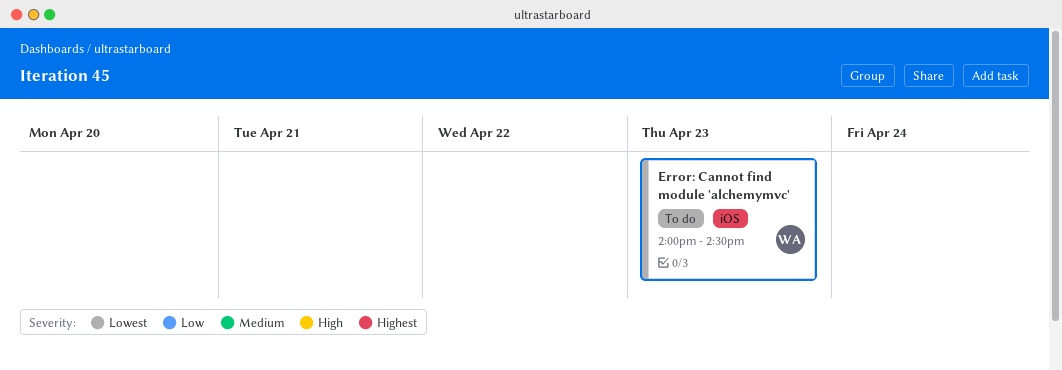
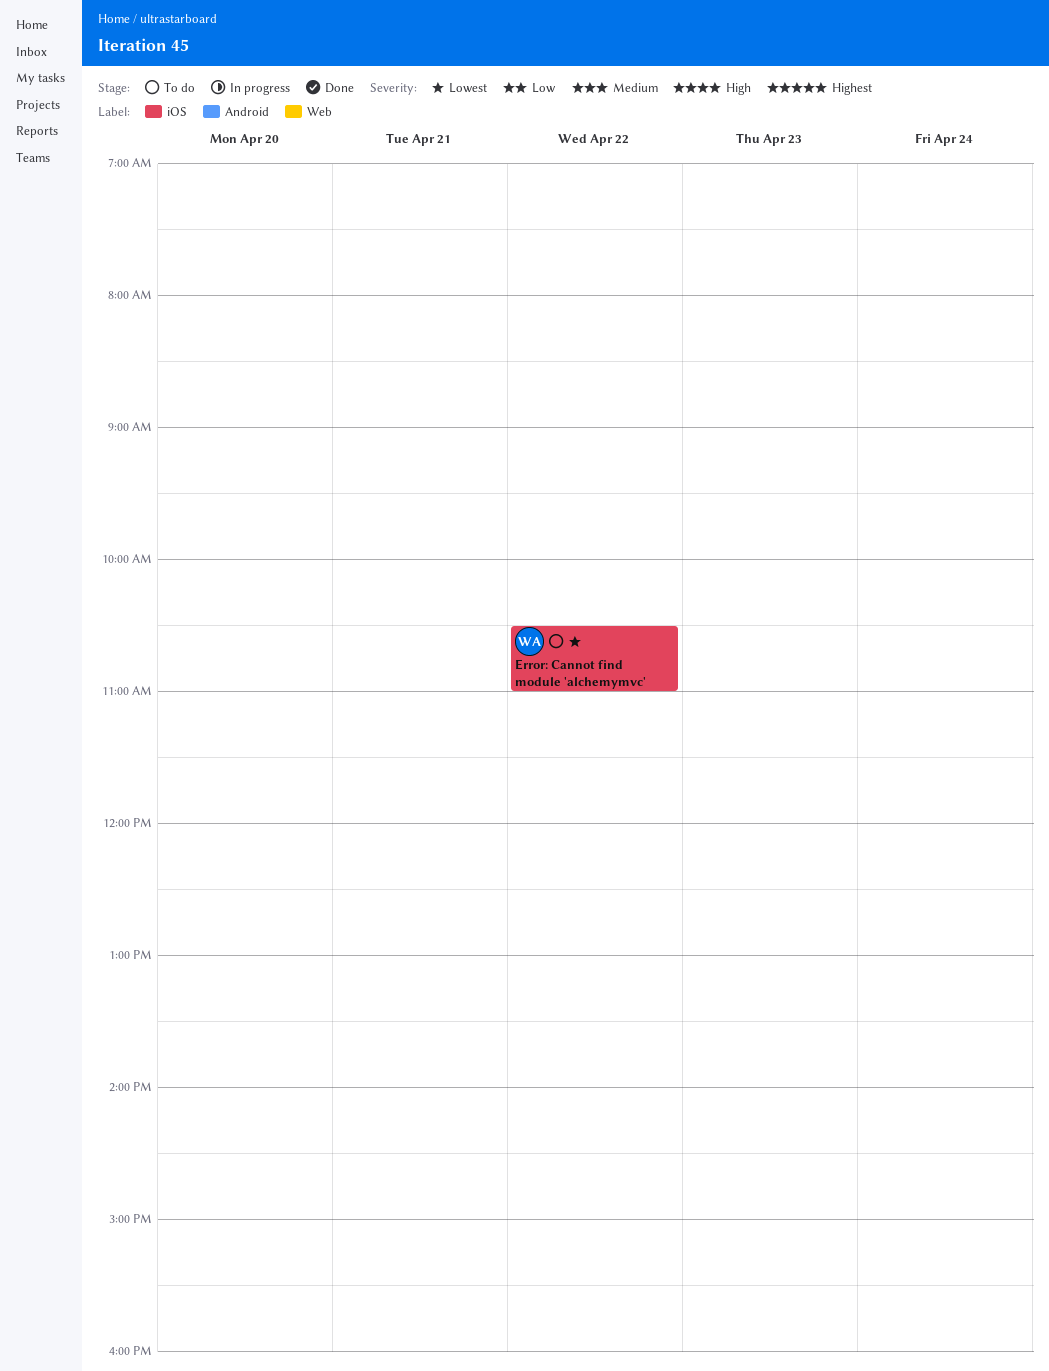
Error: Cannot find module 'alchemymvc', day: Apr 23 -> Apr 22
Error: Cannot find module 'alchemymvc', begins: 14:00 -> 10:30
Error: Cannot find module 'alchemymvc', ends: 14:30 -> 11:00

